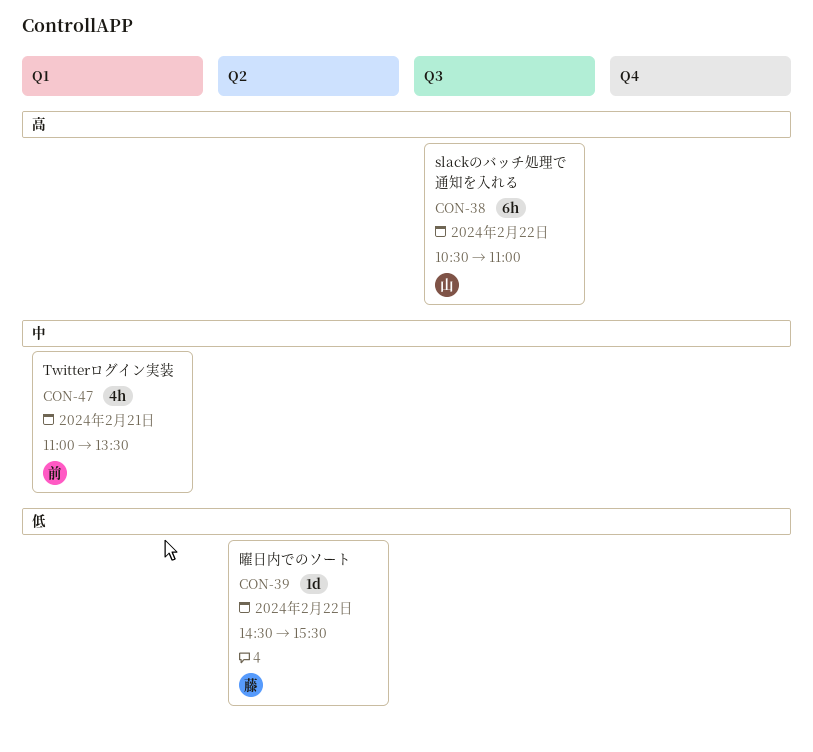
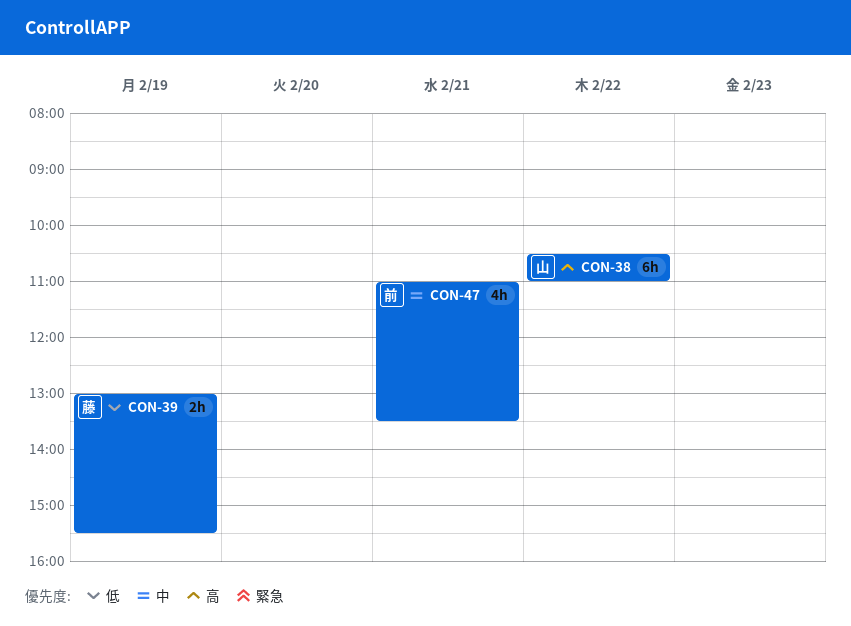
CON-39, estimate: 1d -> 2h
CON-39, day: Feb 22 -> Feb 19
CON-39, begins: 14:30 -> 13:00

